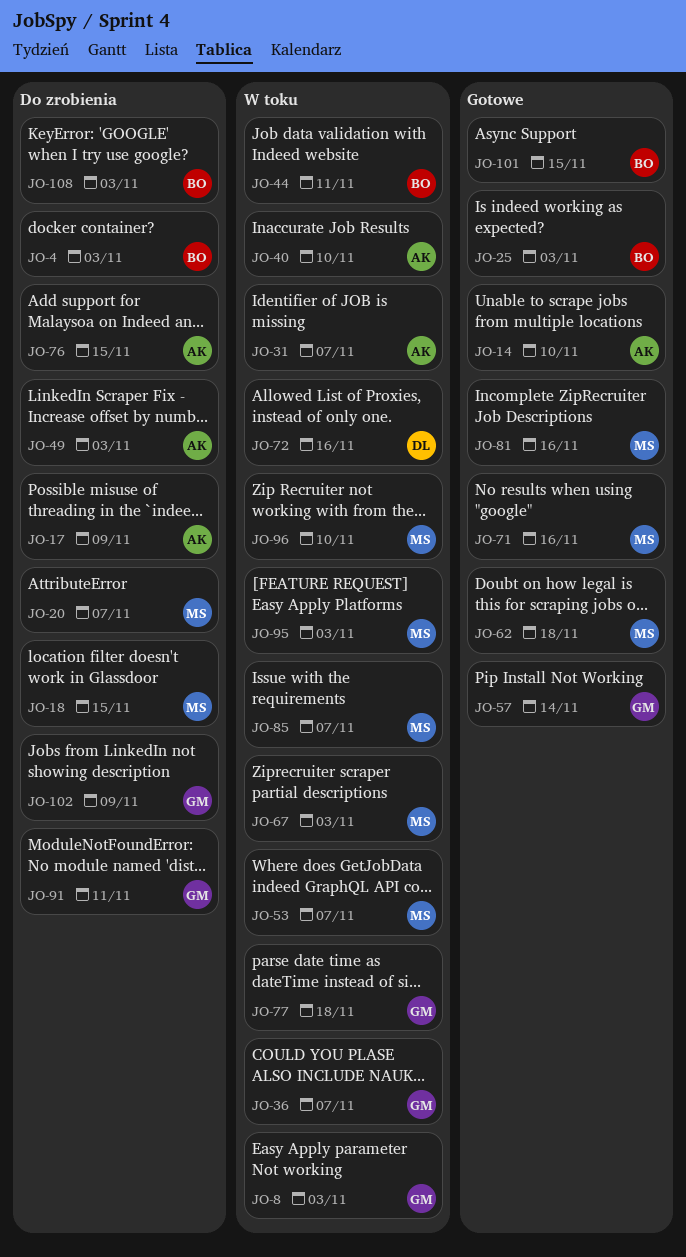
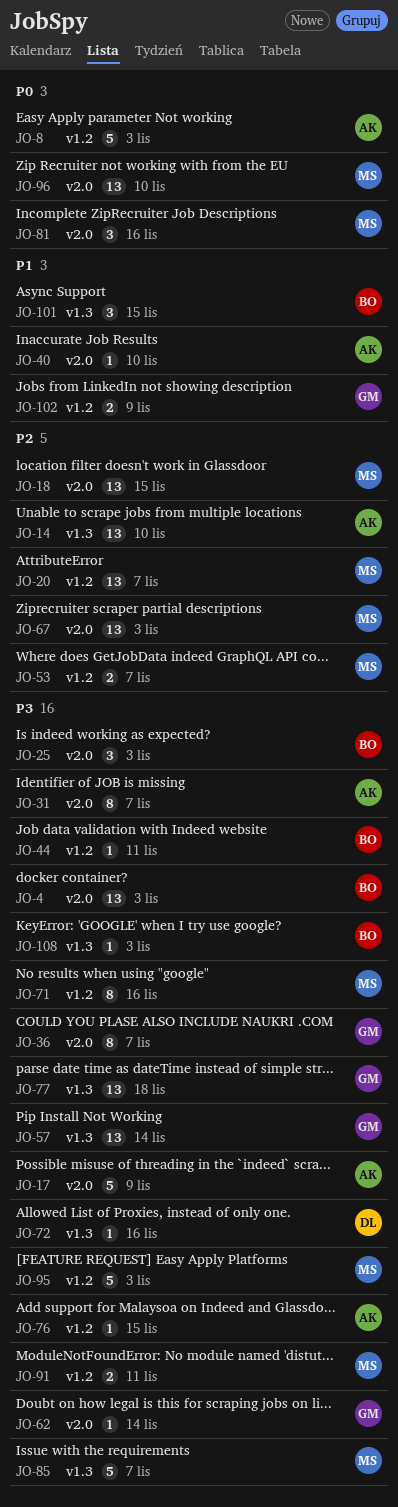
JO-8, owner: GM -> AK
JO-49: present -> none
JO-62, owner: MS -> GM
JO-62, due: Nov 18 -> Nov 14
JO-91, owner: GM -> MS

